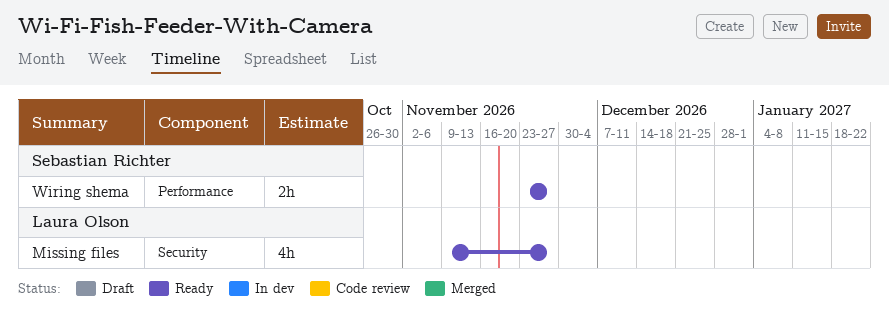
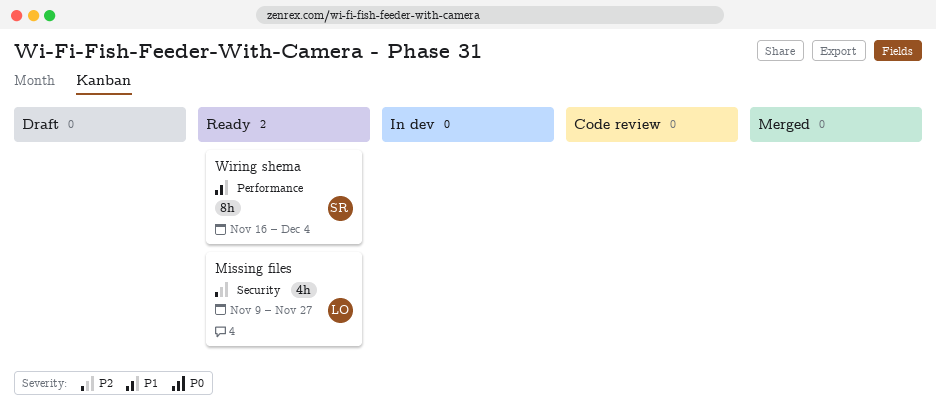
Wiring shema, estimate: 2h -> 8h
Wiring shema, start: Nov 23 -> Nov 16
Wiring shema, due: Nov 27 -> Dec 4

